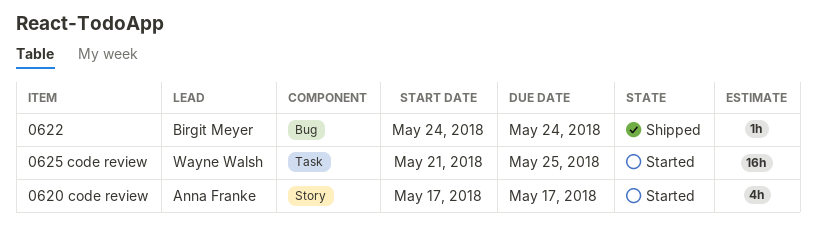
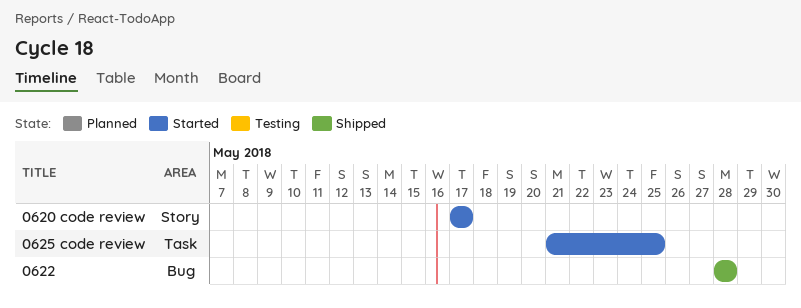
0622, start: May 24 -> May 28
0622, due: May 24 -> May 28

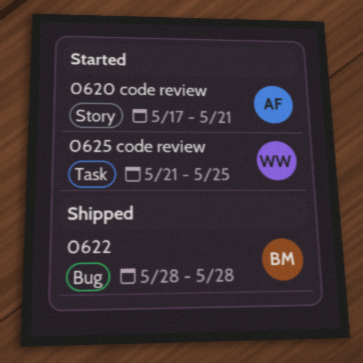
0620 code review, due: May 17 -> May 21

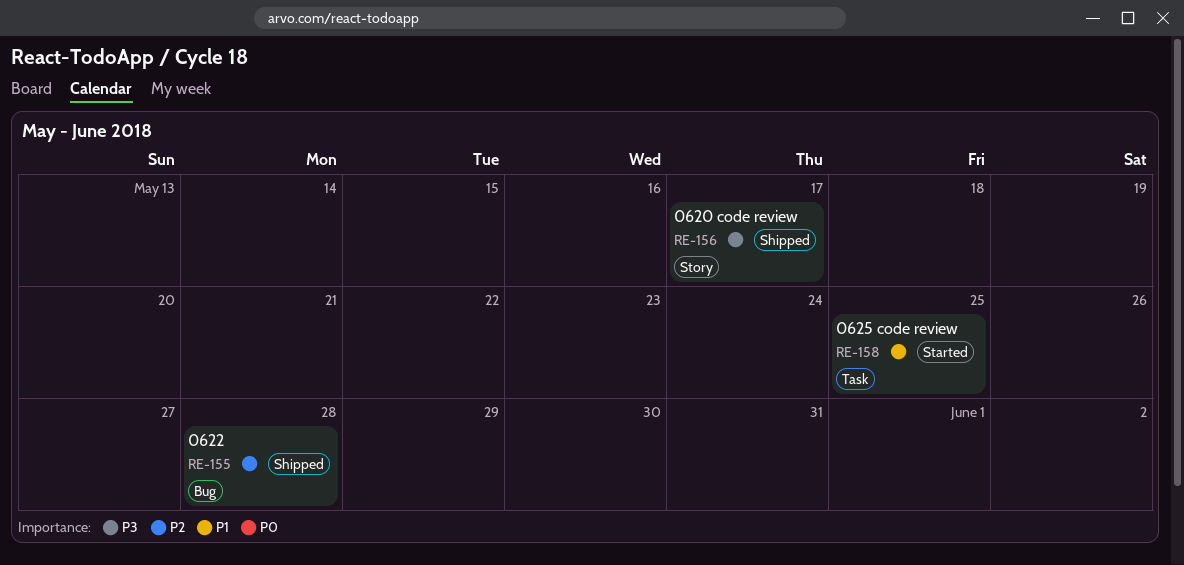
0620 code review, status: Started -> Shipped
0620 code review, due: May 21 -> May 17

